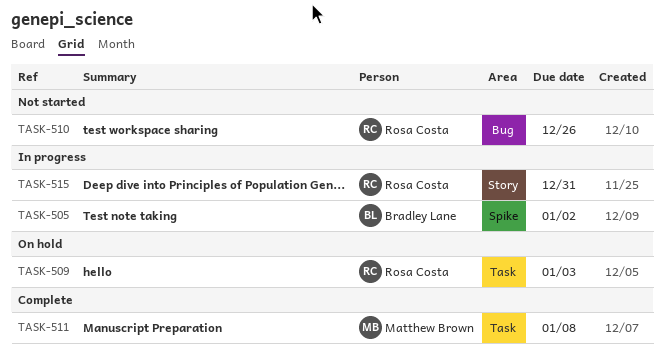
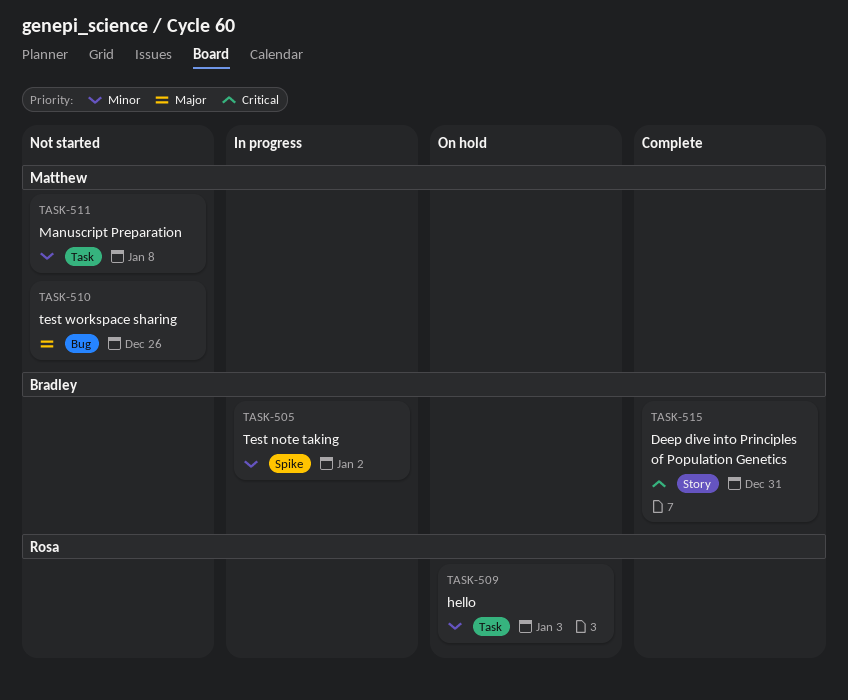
TASK-510, owner: Rosa Costa -> Matthew Brown
TASK-511, status: Complete -> Not started
TASK-515, status: In progress -> Complete
TASK-515, owner: Rosa Costa -> Bradley Lane

